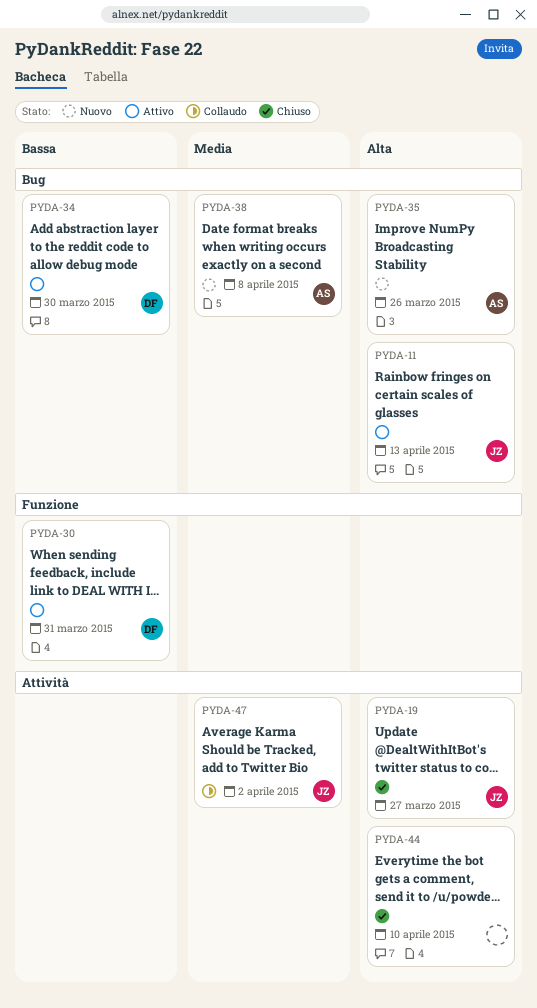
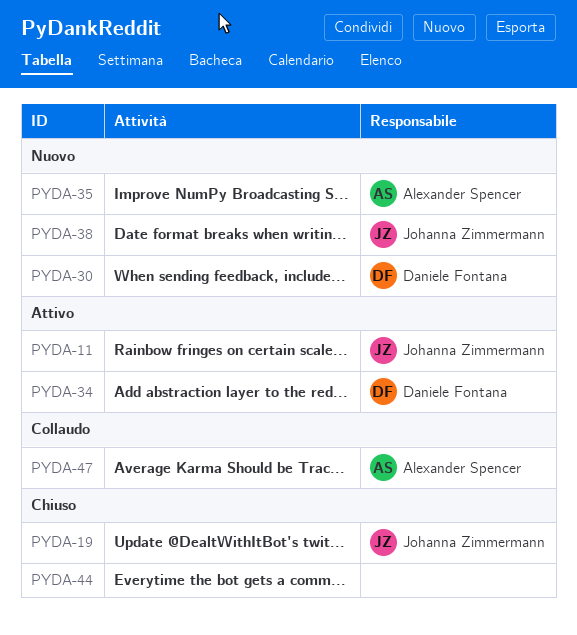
PYDA-30, status: Attivo -> Nuovo
PYDA-38, owner: Alexander Spencer -> Johanna Zimmermann
PYDA-47, owner: Johanna Zimmermann -> Alexander Spencer

